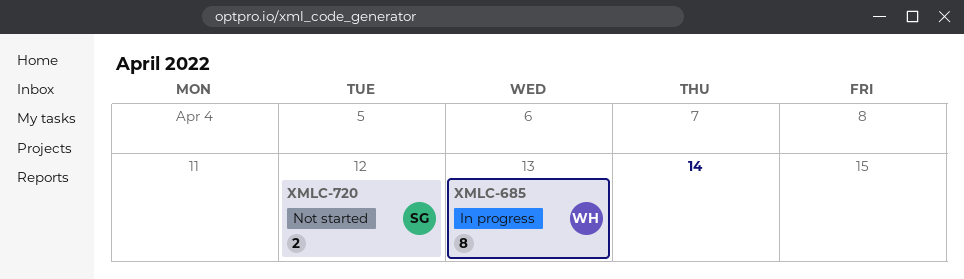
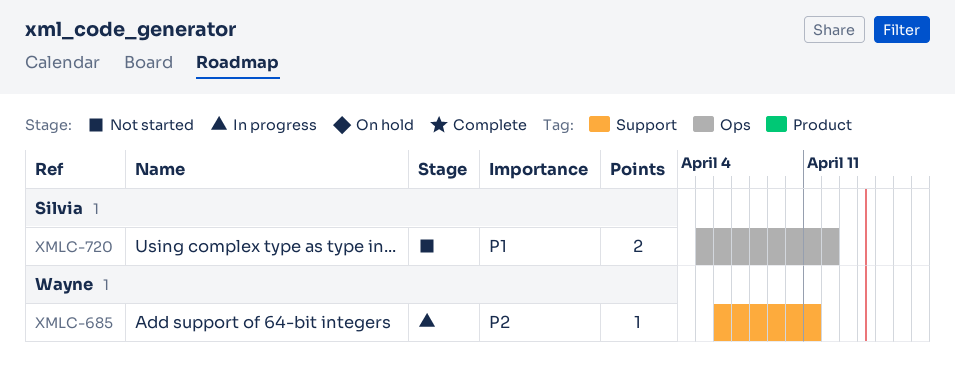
XMLC-685, estimate: 8 -> 1
XMLC-685, due: Apr 13 -> Apr 11

